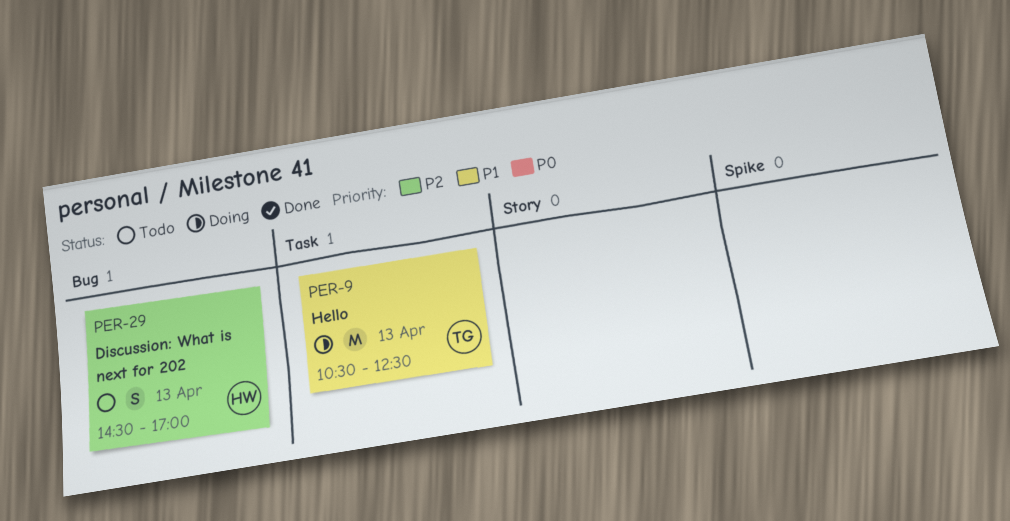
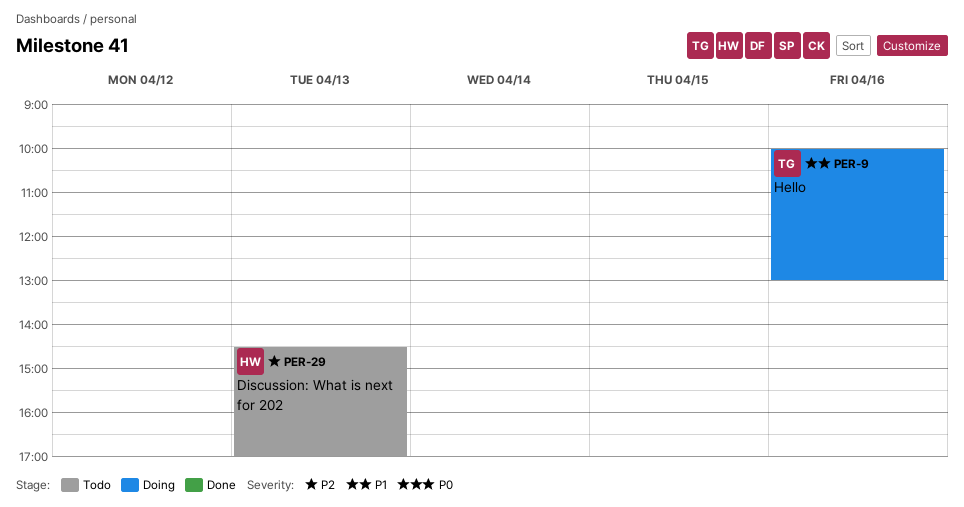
PER-9, day: Apr 13 -> Apr 16
PER-9, begins: 10:30 -> 10:00
PER-9, ends: 12:30 -> 13:00

